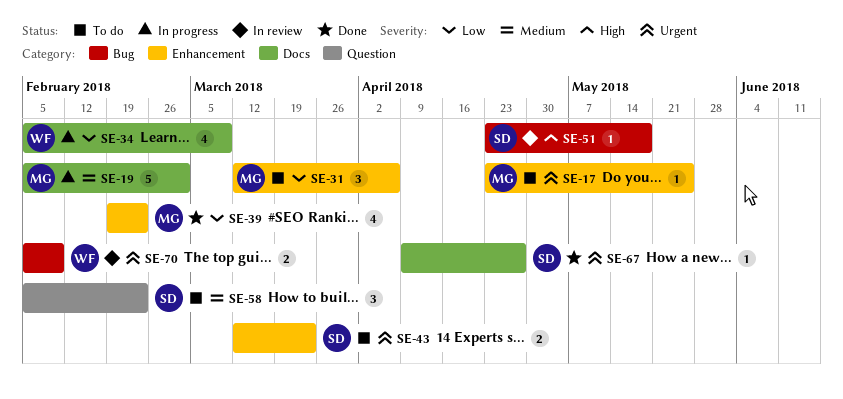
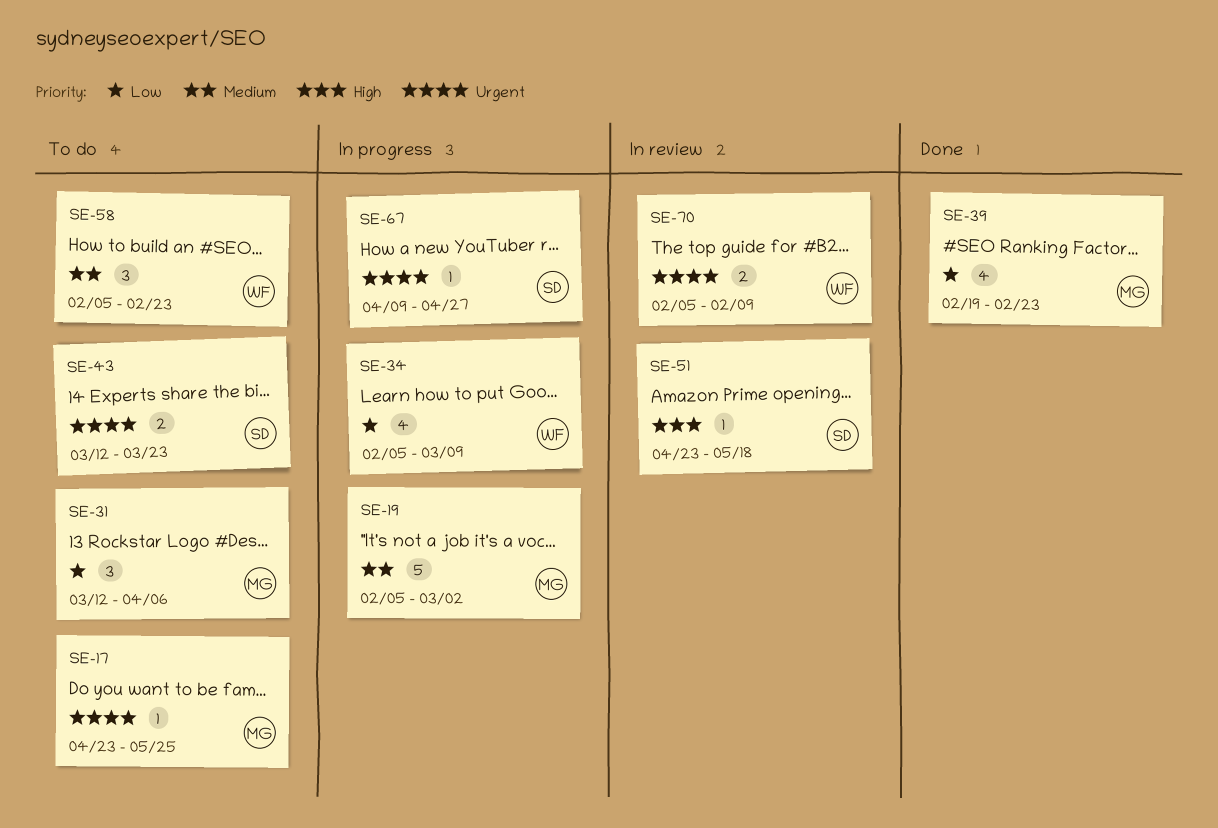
SE-58, owner: SD -> WF
SE-67, status: Done -> In progress

